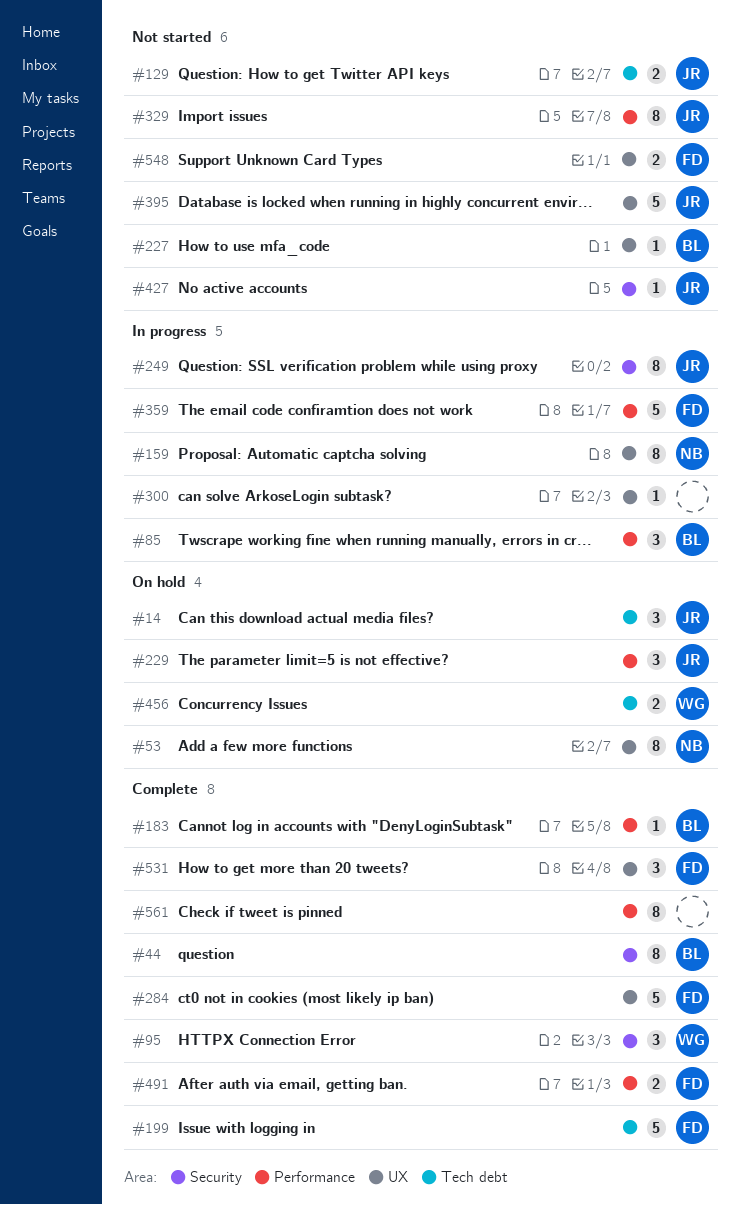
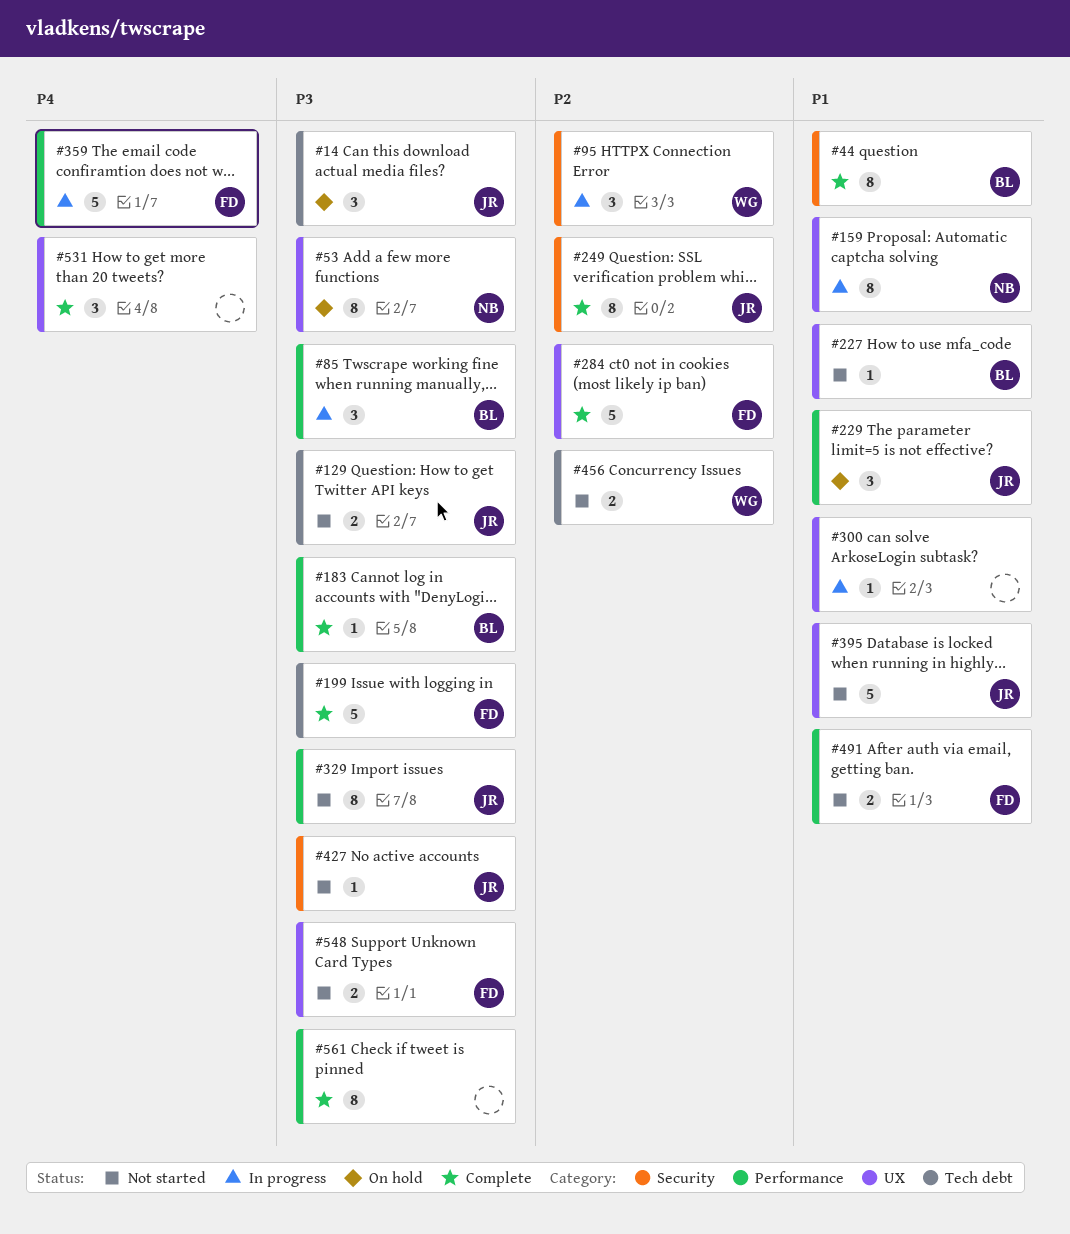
#95, status: Complete -> In progress
#249, status: In progress -> Complete
#456, status: On hold -> Not started
#491, status: Complete -> Not started
#531, owner: FD -> none

